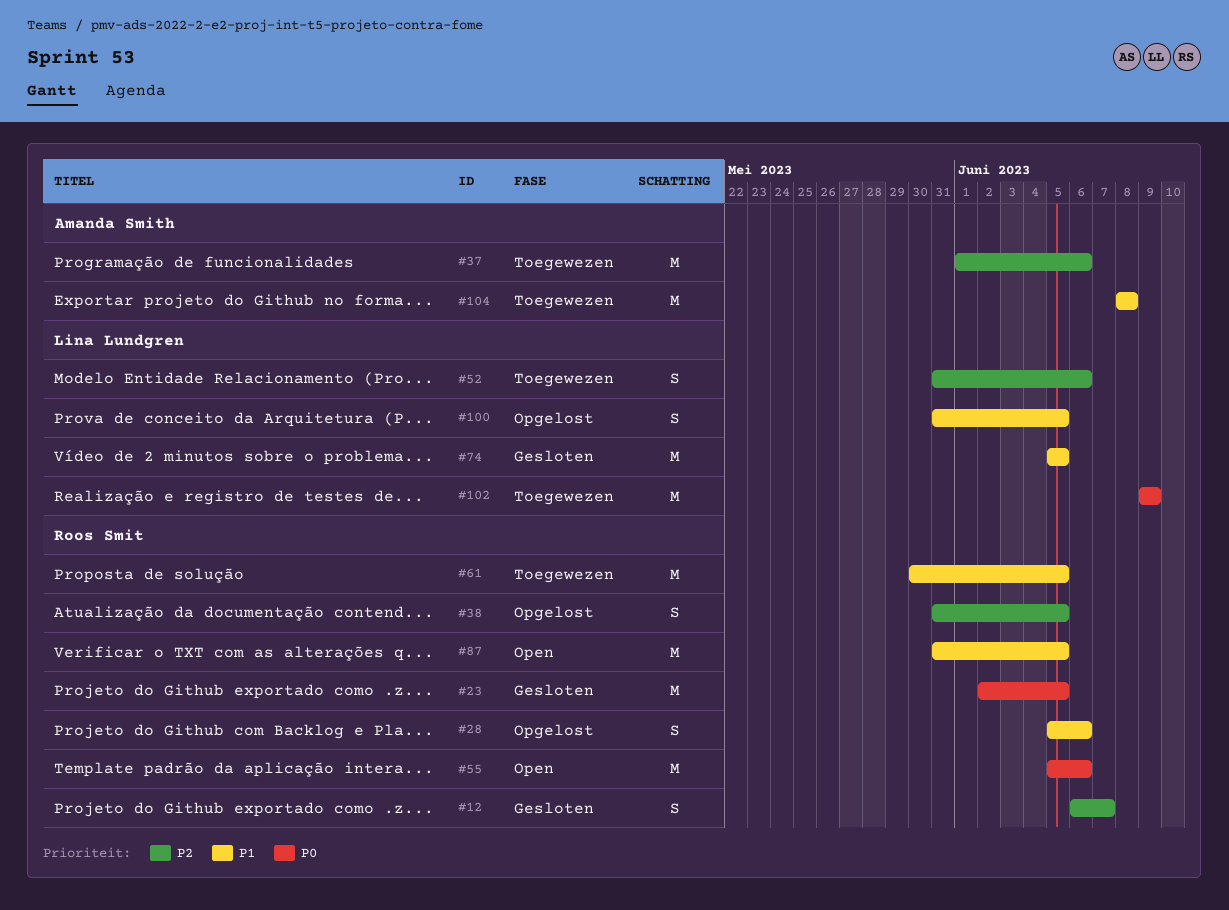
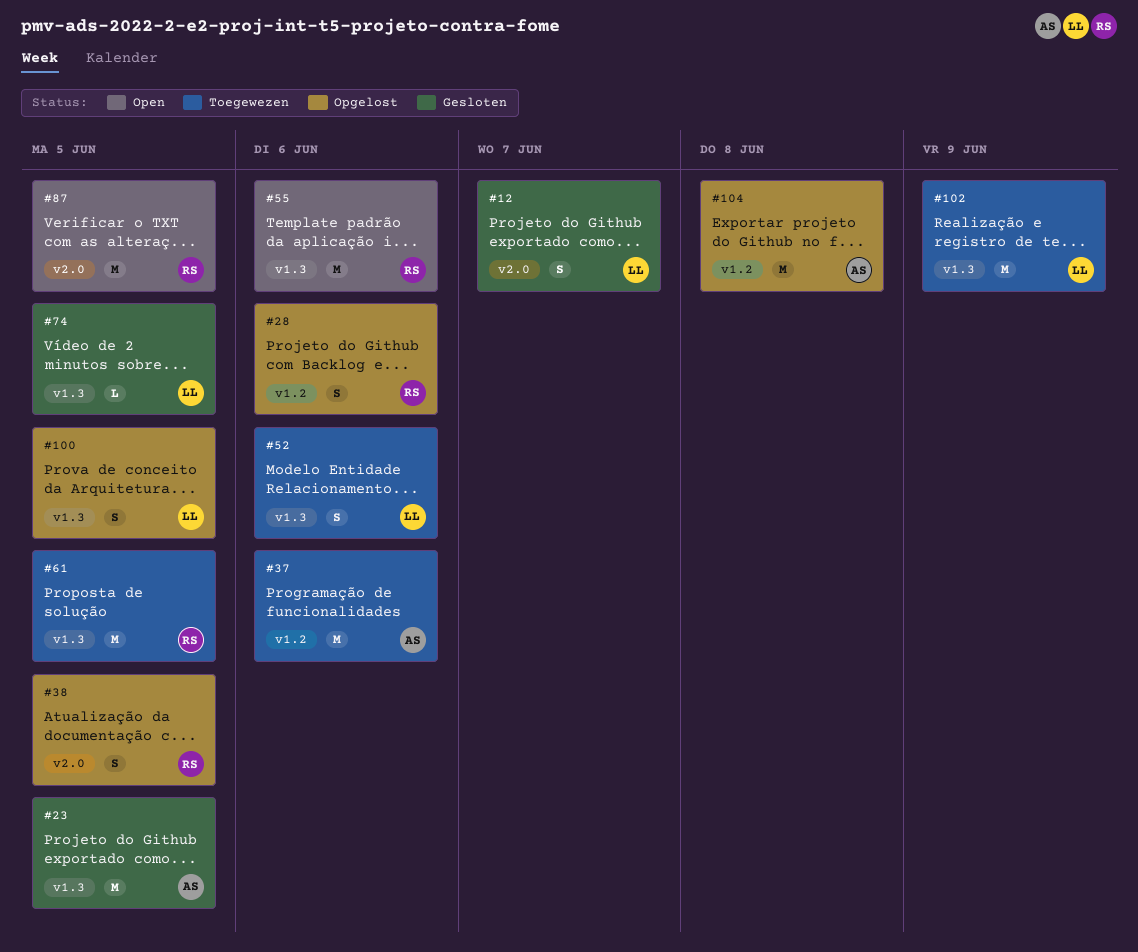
#12, owner: Roos Smit -> Lina Lundgren
#23, owner: Roos Smit -> Amanda Smith
#74, estimate: M -> L
#104, status: Toegewezen -> Opgelost

